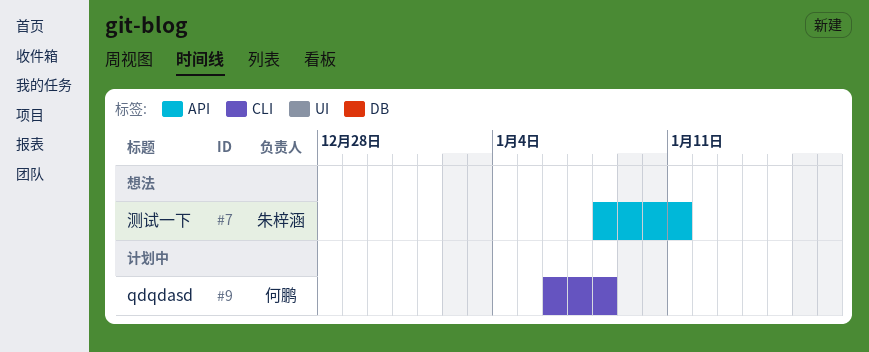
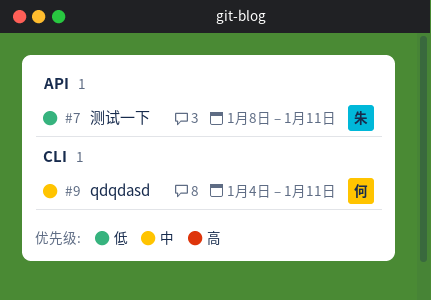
#9, start: Jan 6 -> Jan 4
#9, due: Jan 8 -> Jan 11

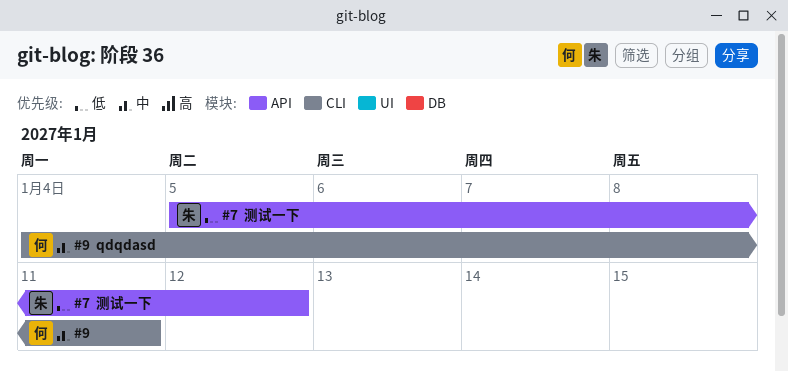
#7, start: Jan 8 -> Jan 5
#7, due: Jan 11 -> Jan 12

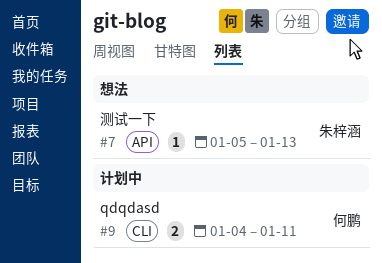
#7, due: Jan 12 -> Jan 13

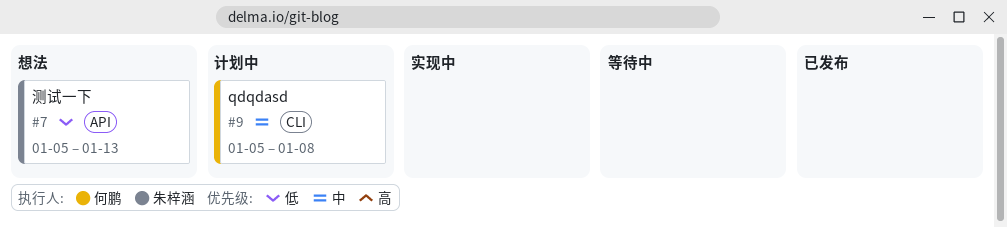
#9, start: Jan 4 -> Jan 5
#9, due: Jan 11 -> Jan 8

